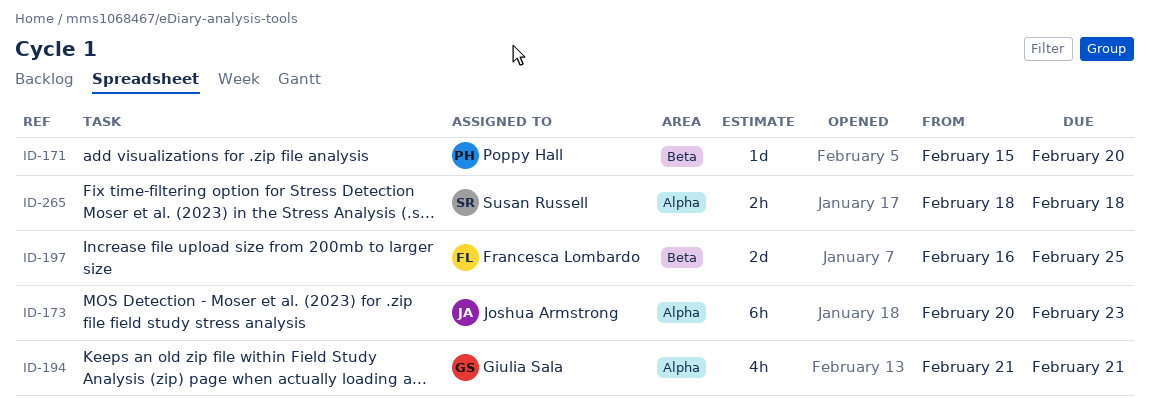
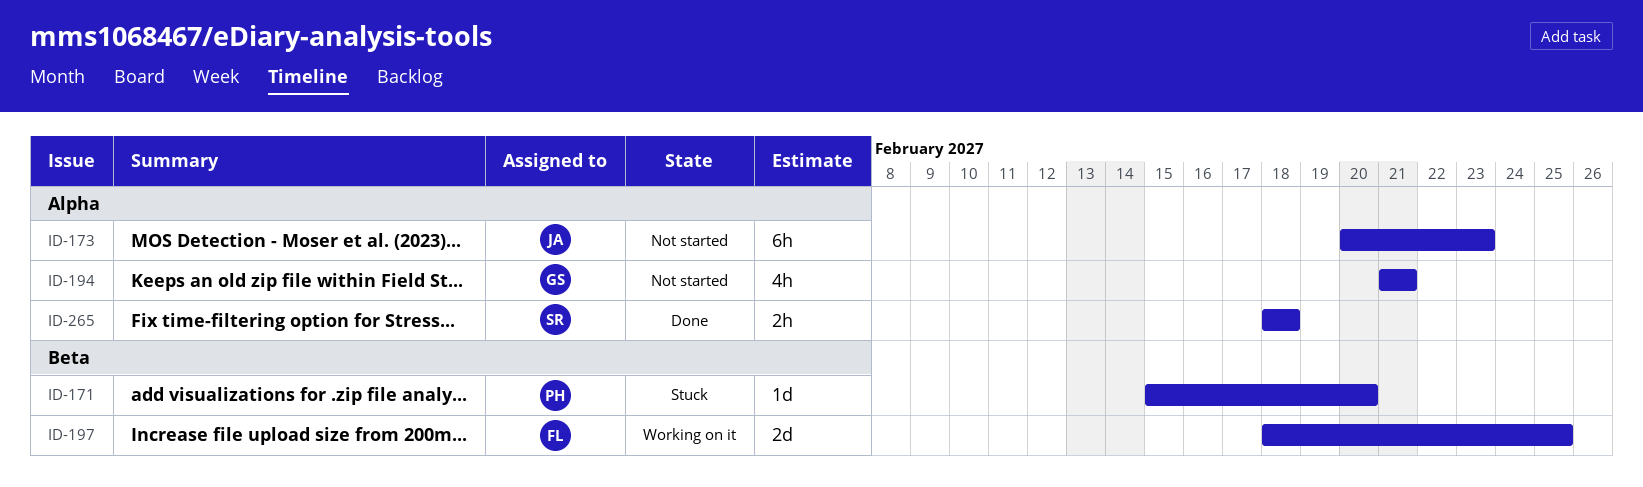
ID-197, start: Feb 16 -> Feb 18

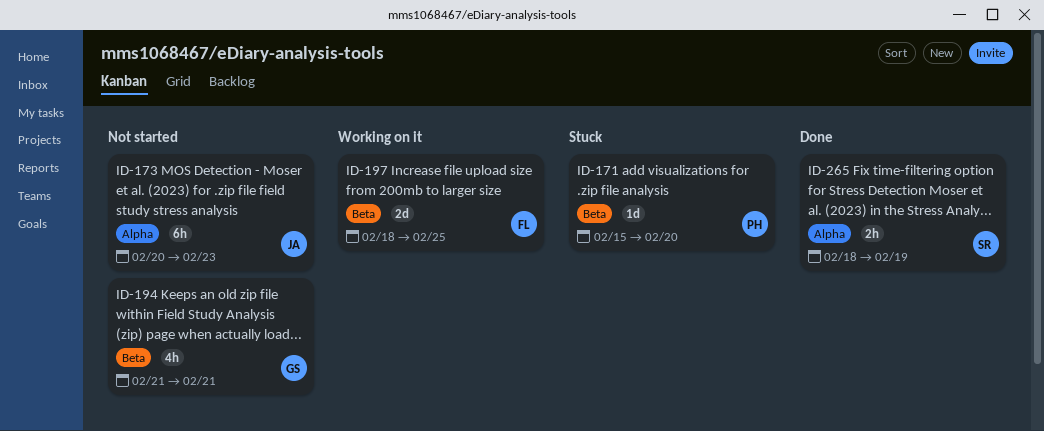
ID-194, label: Alpha -> Beta
ID-265, due: Feb 18 -> Feb 19

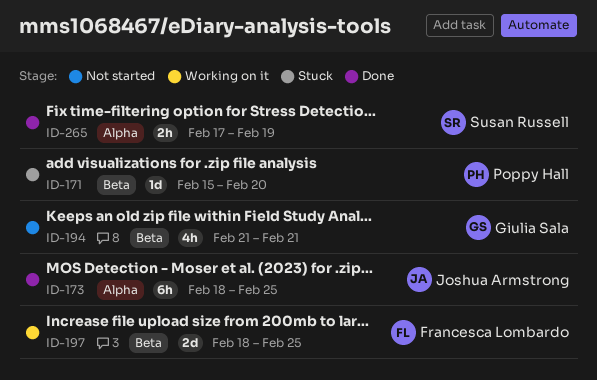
ID-173, status: Not started -> Done
ID-173, start: Feb 20 -> Feb 18
ID-173, due: Feb 23 -> Feb 25
ID-265, start: Feb 18 -> Feb 17

